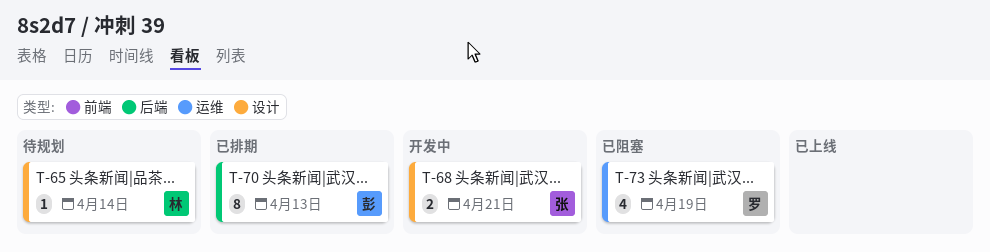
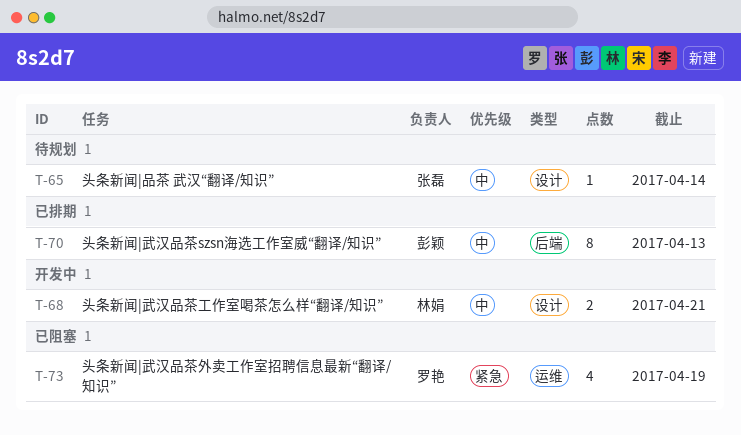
T-65, owner: 林娟 -> 张磊
T-68, owner: 张磊 -> 林娟

